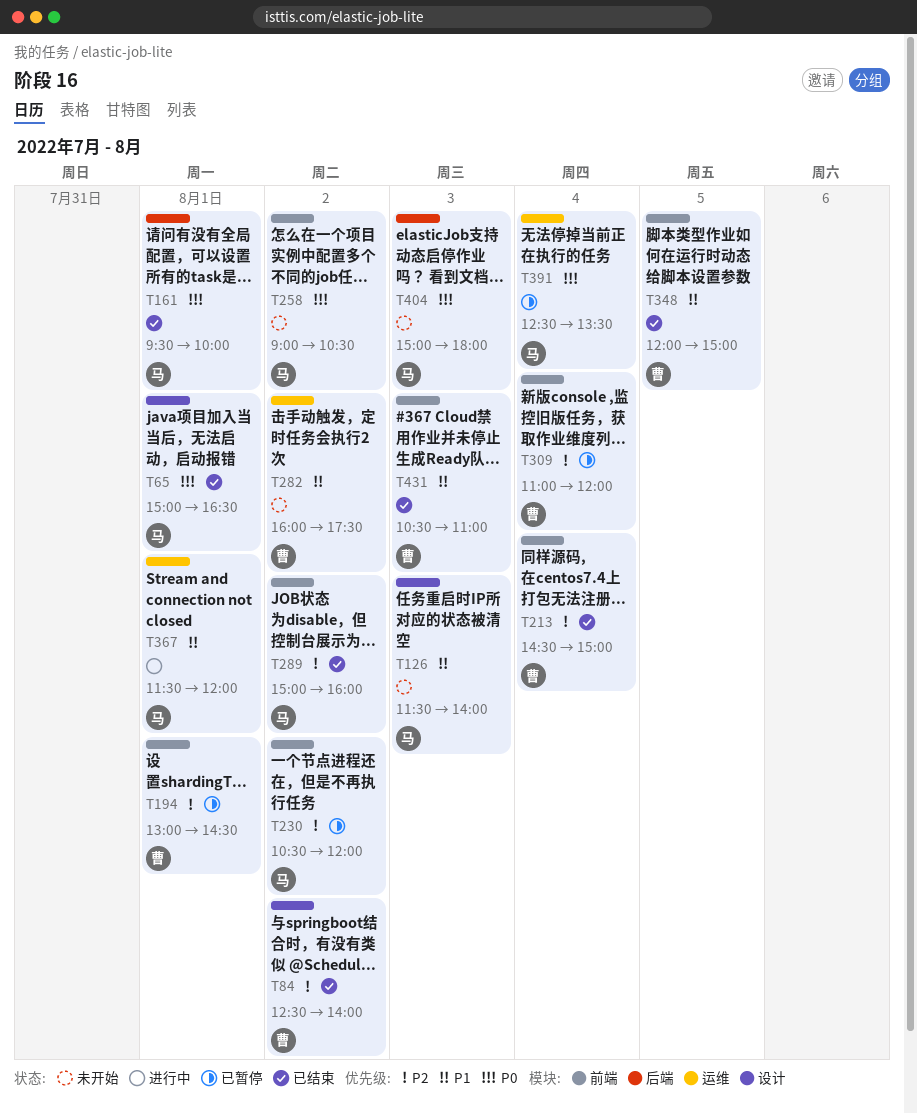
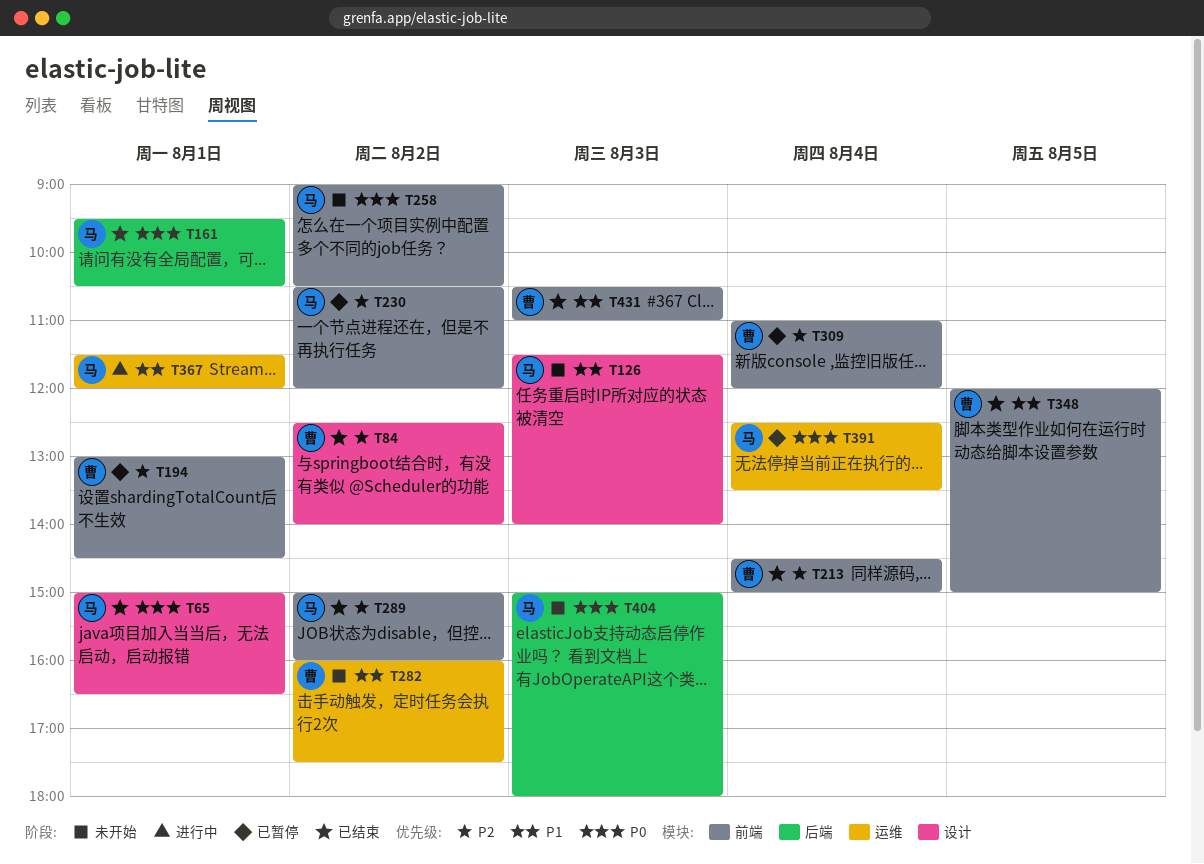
T161, ends: 10:00 -> 10:30

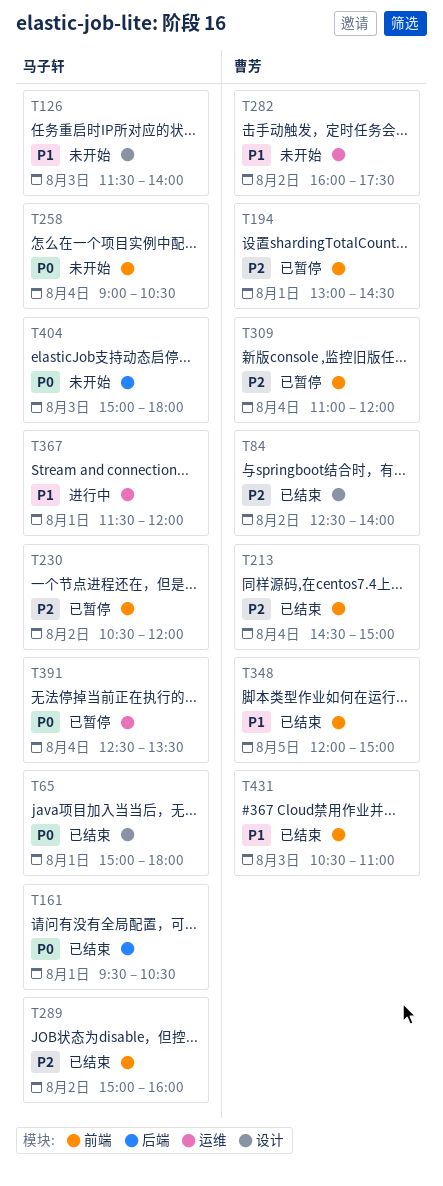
T65, ends: 16:30 -> 18:00
T258, day: Aug 2 -> Aug 4

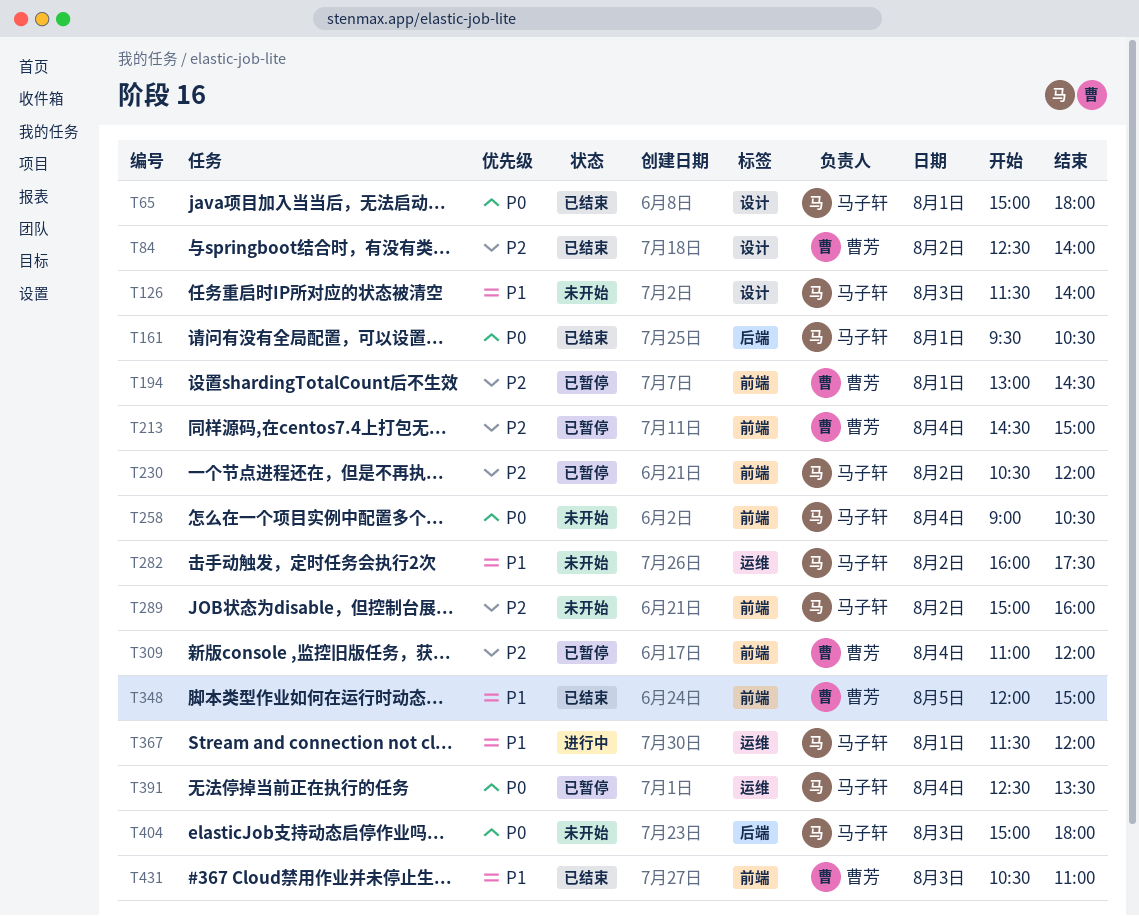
T213, status: 已结束 -> 已暂停
T282, owner: 曹芳 -> 马子轩
T289, status: 已结束 -> 未开始

